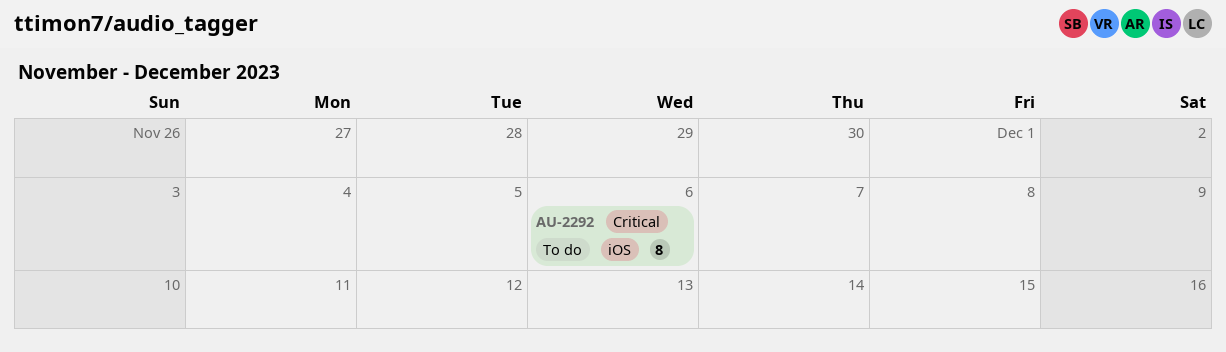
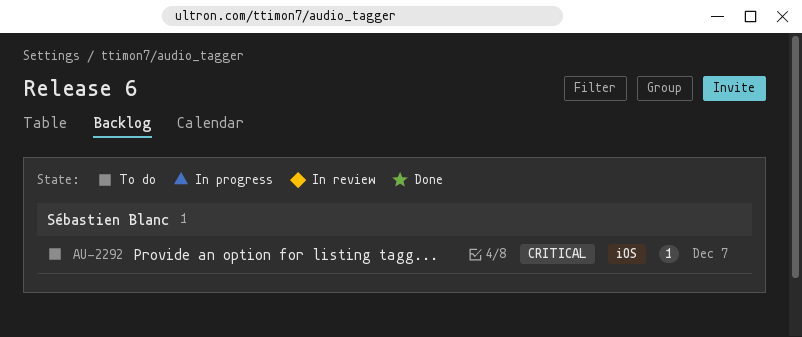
AU-2292, estimate: 8 -> 1
AU-2292, due: Dec 6 -> Dec 7

